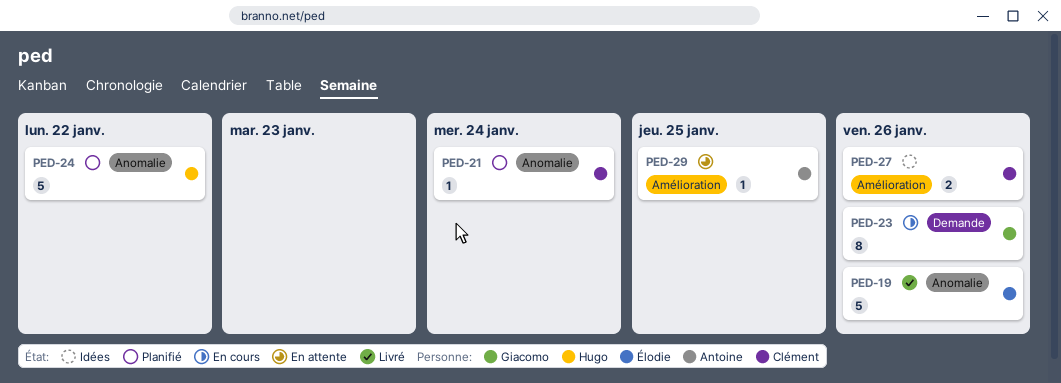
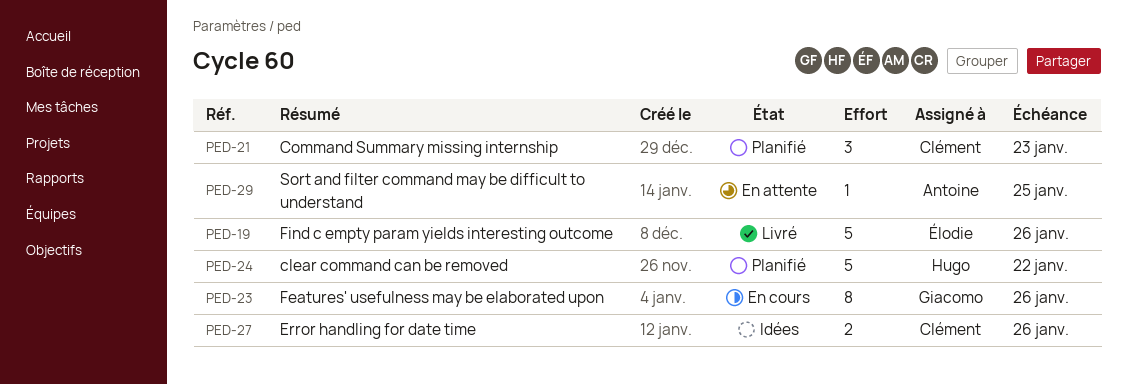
PED-21, estimate: 1 -> 3
PED-21, due: Jan 24 -> Jan 23

